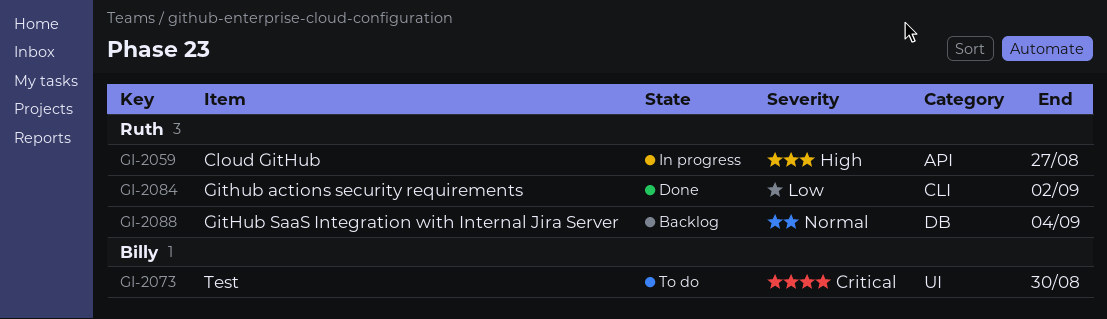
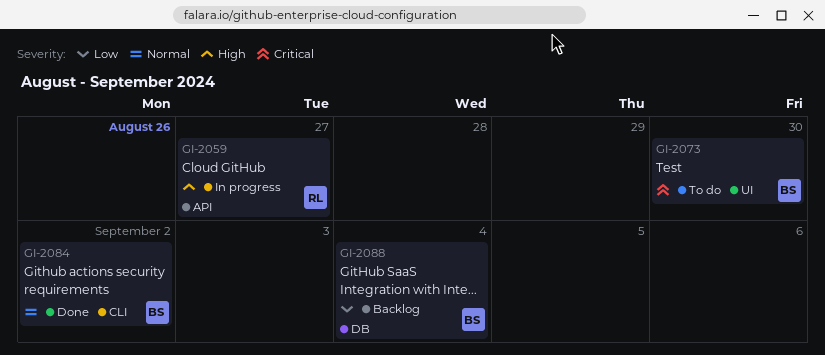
GI-2084, owner: Ruth -> Billy
GI-2084, priority: Low -> Normal
GI-2088, owner: Ruth -> Billy
GI-2088, priority: Normal -> Low

